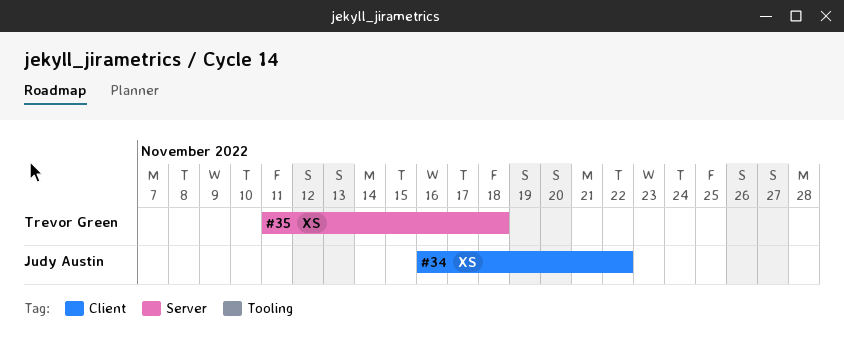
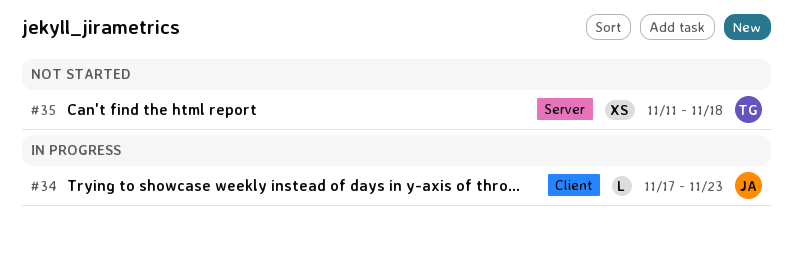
#34, estimate: XS -> L
#34, start: Nov 16 -> Nov 17
#34, due: Nov 22 -> Nov 23

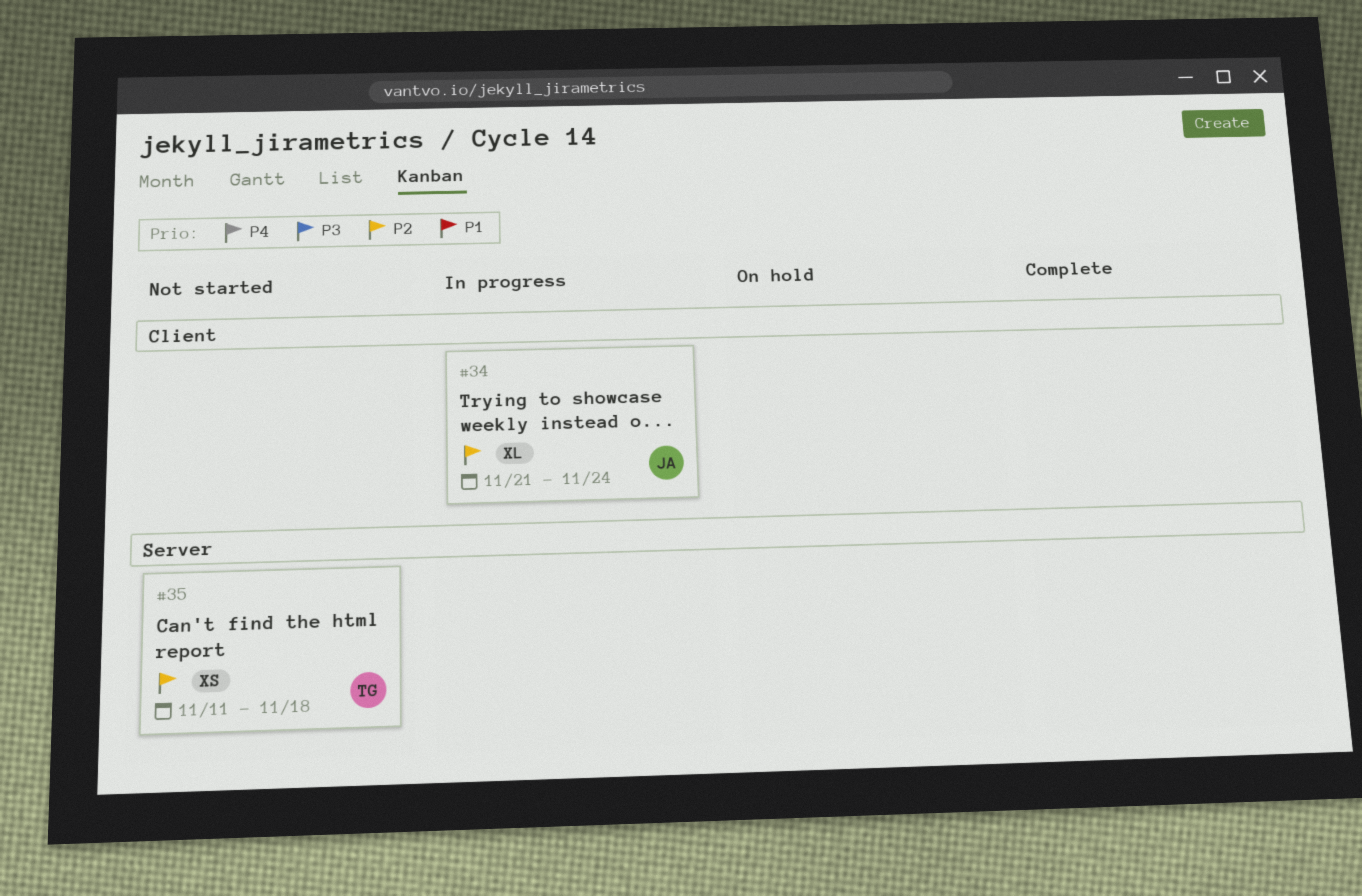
#34, estimate: L -> XL
#34, start: Nov 17 -> Nov 21
#34, due: Nov 23 -> Nov 24

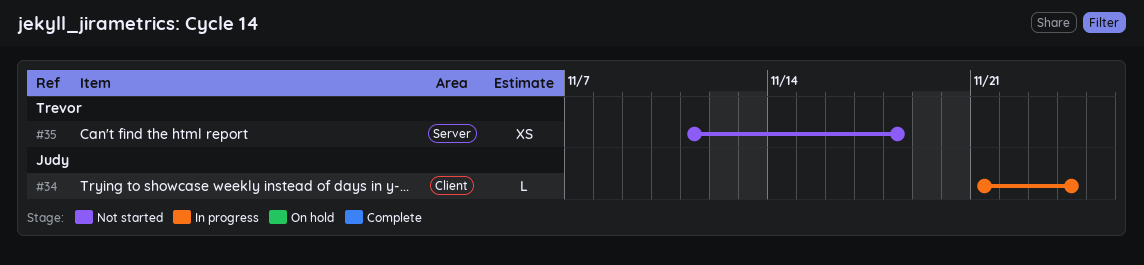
#34, estimate: XL -> L

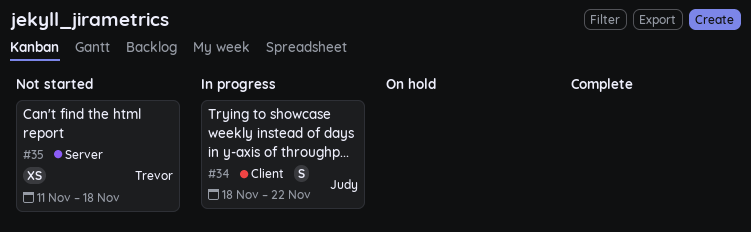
#34, estimate: L -> S
#34, start: Nov 21 -> Nov 18
#34, due: Nov 24 -> Nov 22

